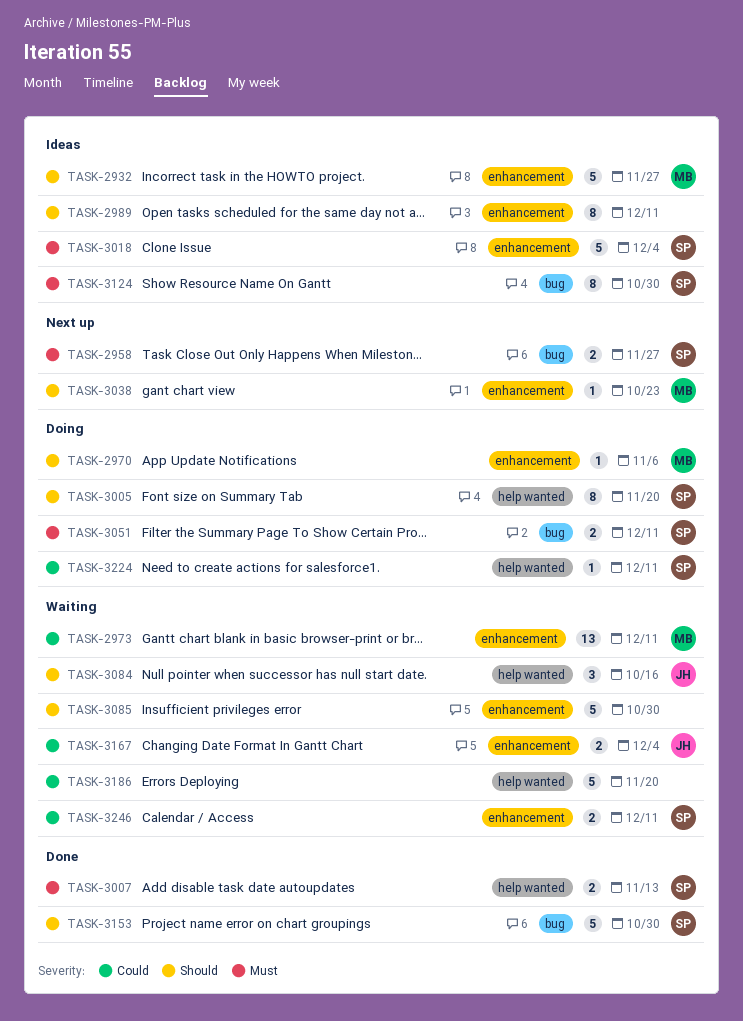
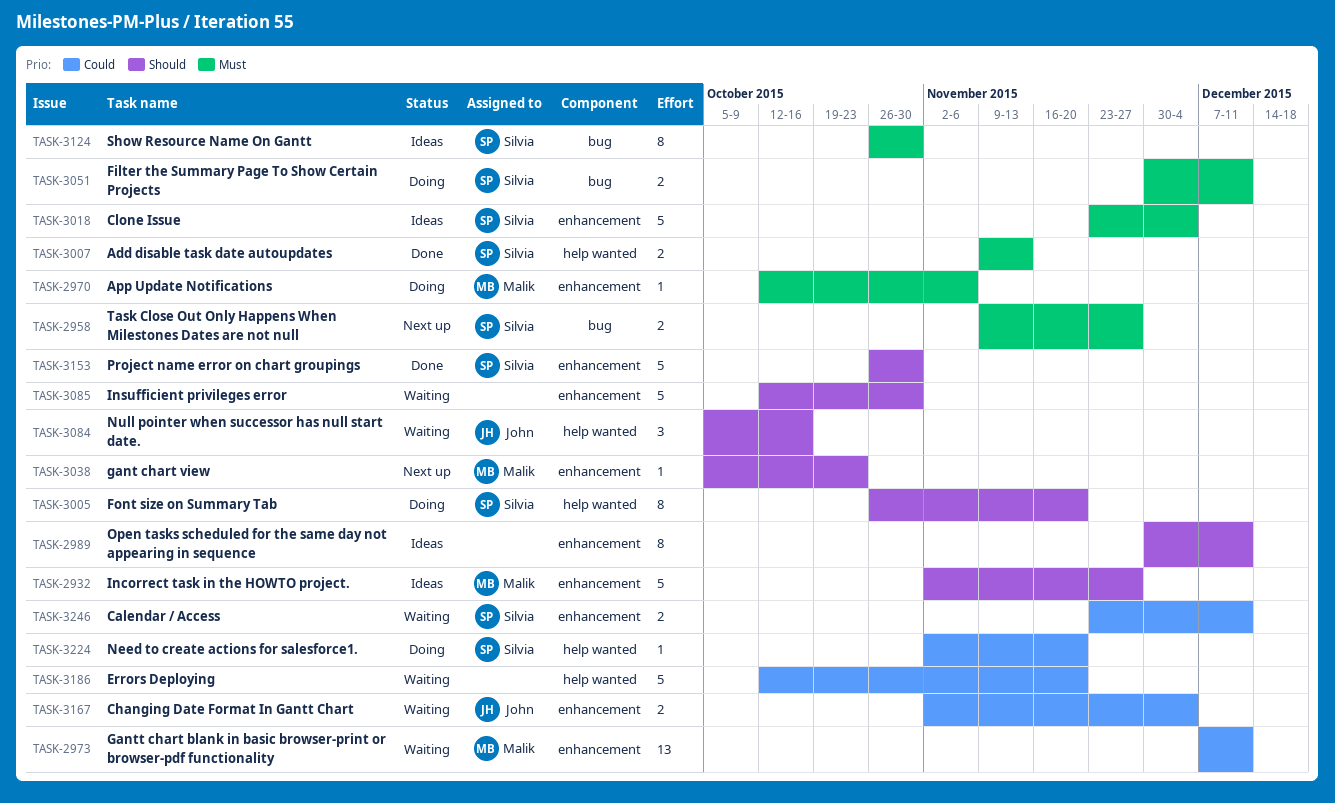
TASK-2970, priority: Should -> Must
TASK-3153, label: bug -> enhancement
TASK-3224, due: Dec 11 -> Nov 20

